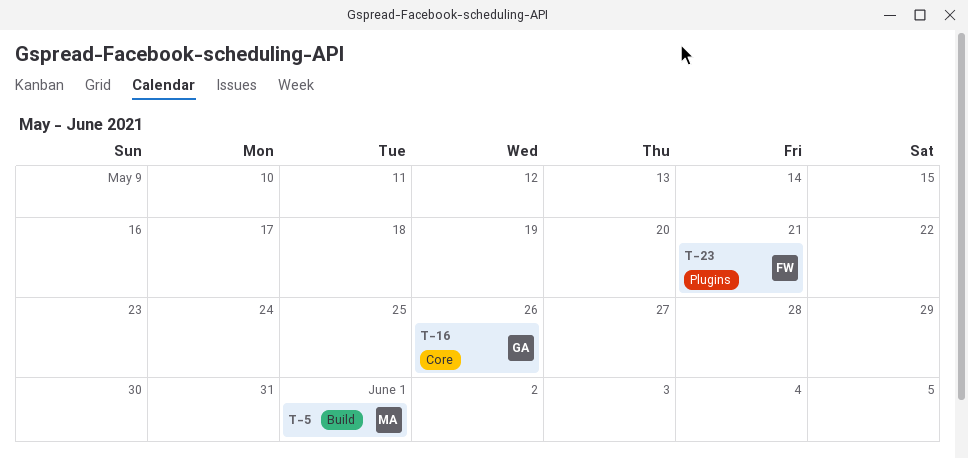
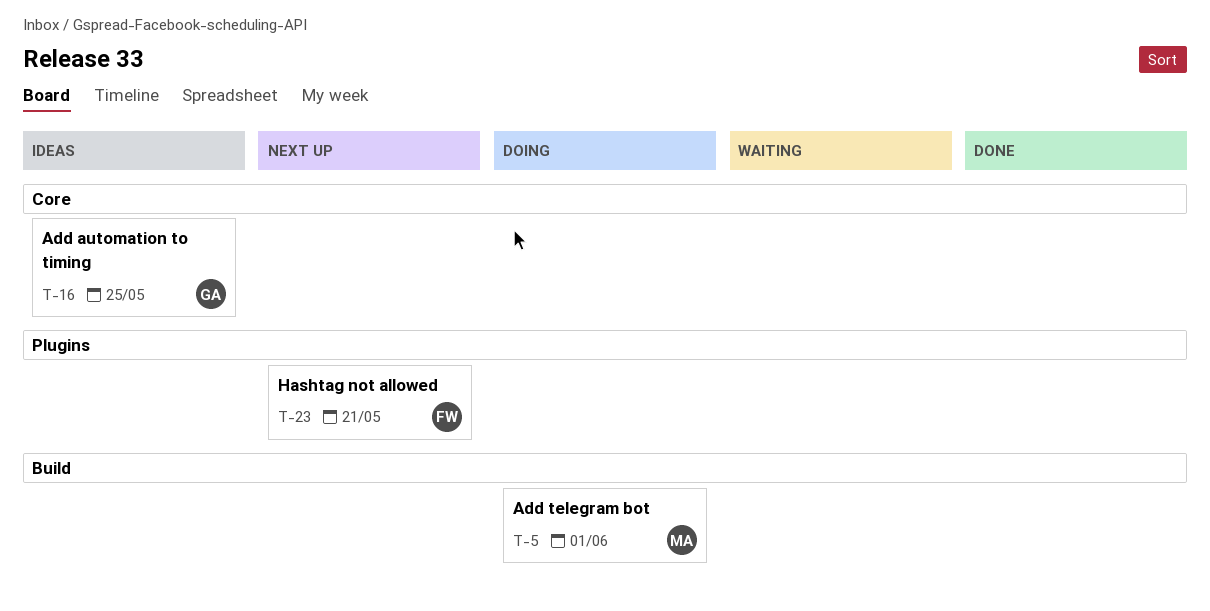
T-16, due: May 26 -> May 25

